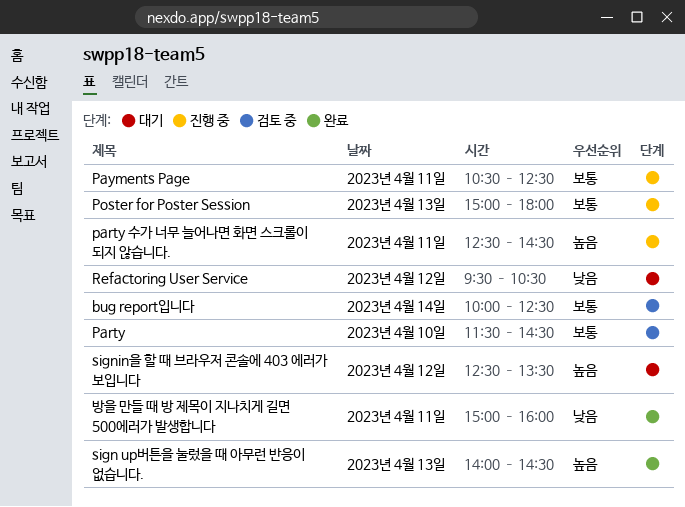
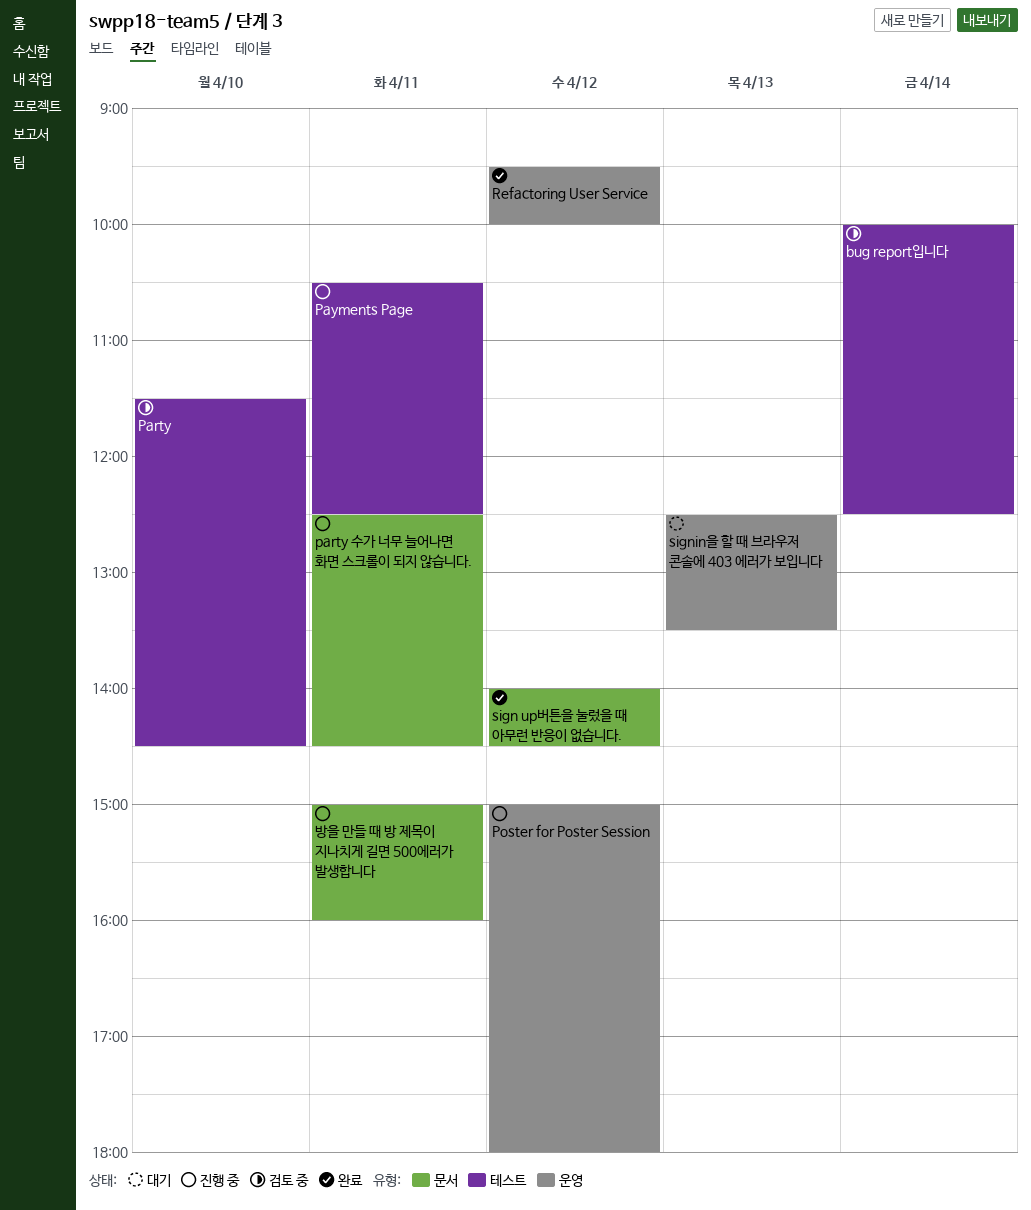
Poster for Poster Session, day: Apr 13 -> Apr 12
Refactoring User Service, status: 대기 -> 완료
Refactoring User Service, ends: 10:30 -> 10:00
sign up버튼을 눌렀을 때 아무런 반응이 없습니다., day: Apr 13 -> Apr 12
signin을 할 때 브라우저 콘솔에 403 에러가 보입니다, day: Apr 12 -> Apr 13
방을 만들 때 방 제목이 지나치게 길면 500에러가 발생합니다, status: 완료 -> 진행 중

